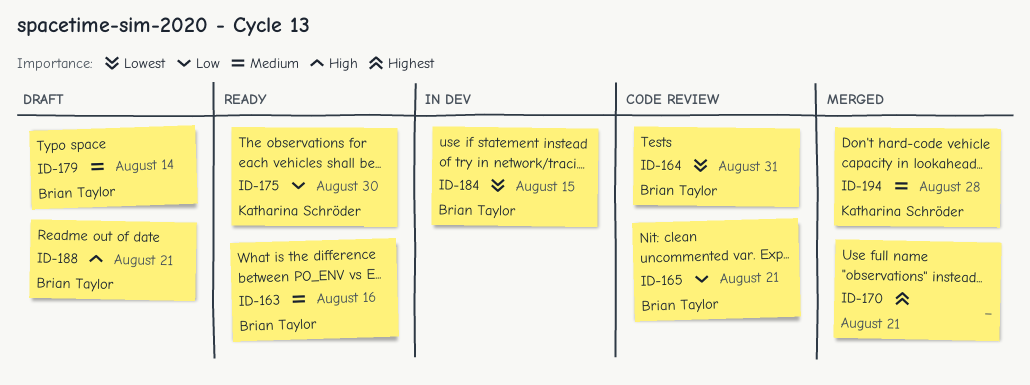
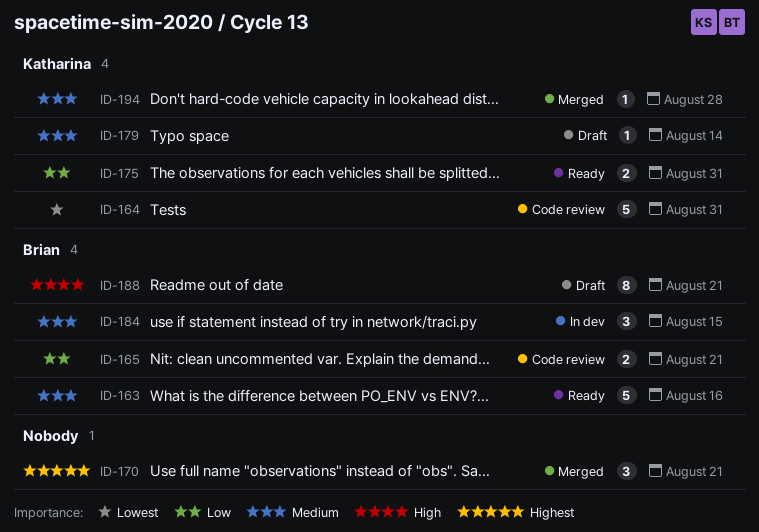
ID-164, owner: Brian Taylor -> Katharina Schröder
ID-175, due: Aug 30 -> Aug 31
ID-179, owner: Brian Taylor -> Katharina Schröder
ID-184, priority: Lowest -> Medium

